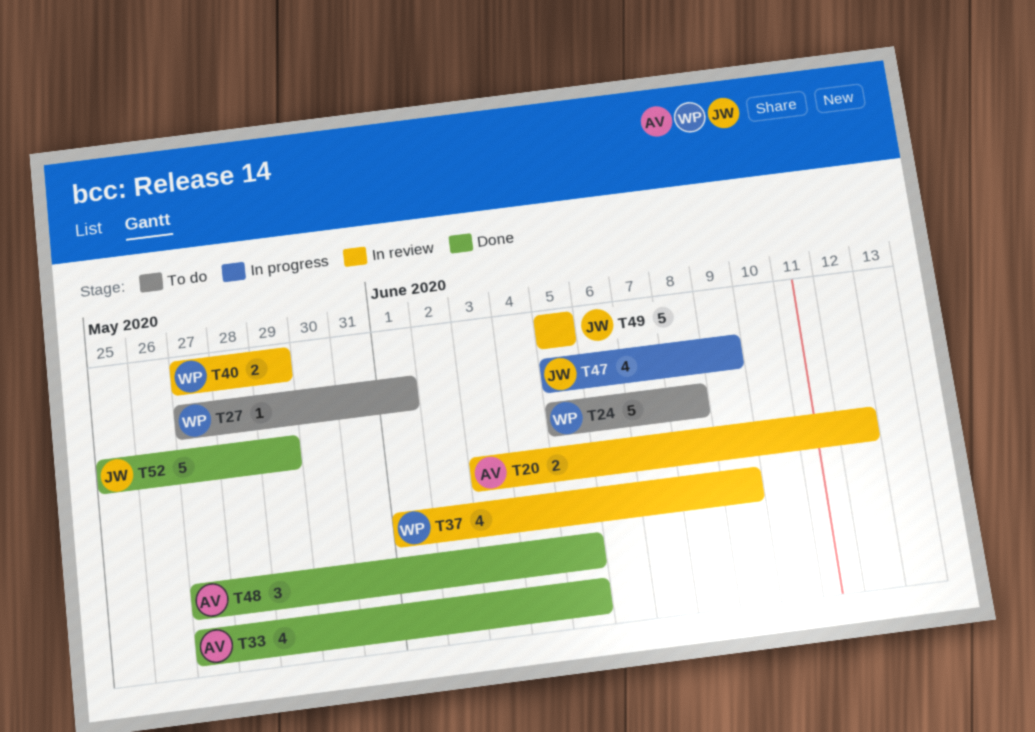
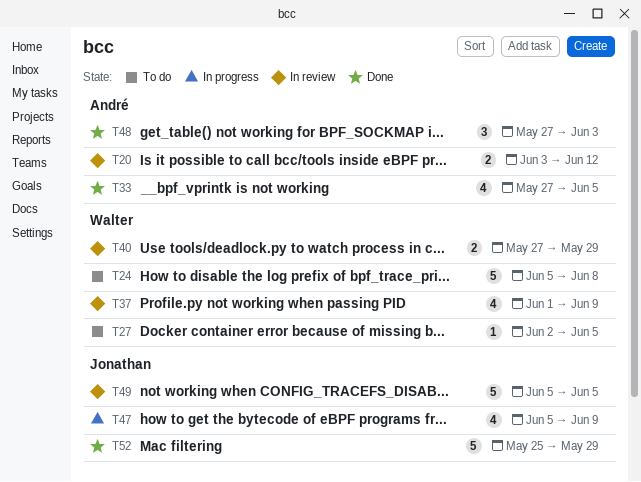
T27, start: May 27 -> Jun 2
T27, due: Jun 1 -> Jun 5
T48, due: Jun 5 -> Jun 3

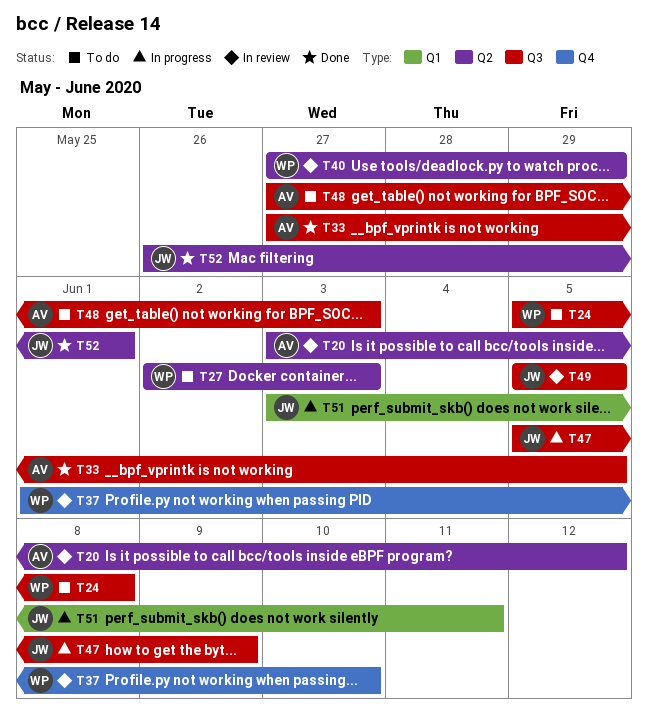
T27, due: Jun 5 -> Jun 3
T37, due: Jun 9 -> Jun 10
T48, status: Done -> To do
T51: none -> present
T52, start: May 25 -> May 26
T52, due: May 29 -> Jun 1

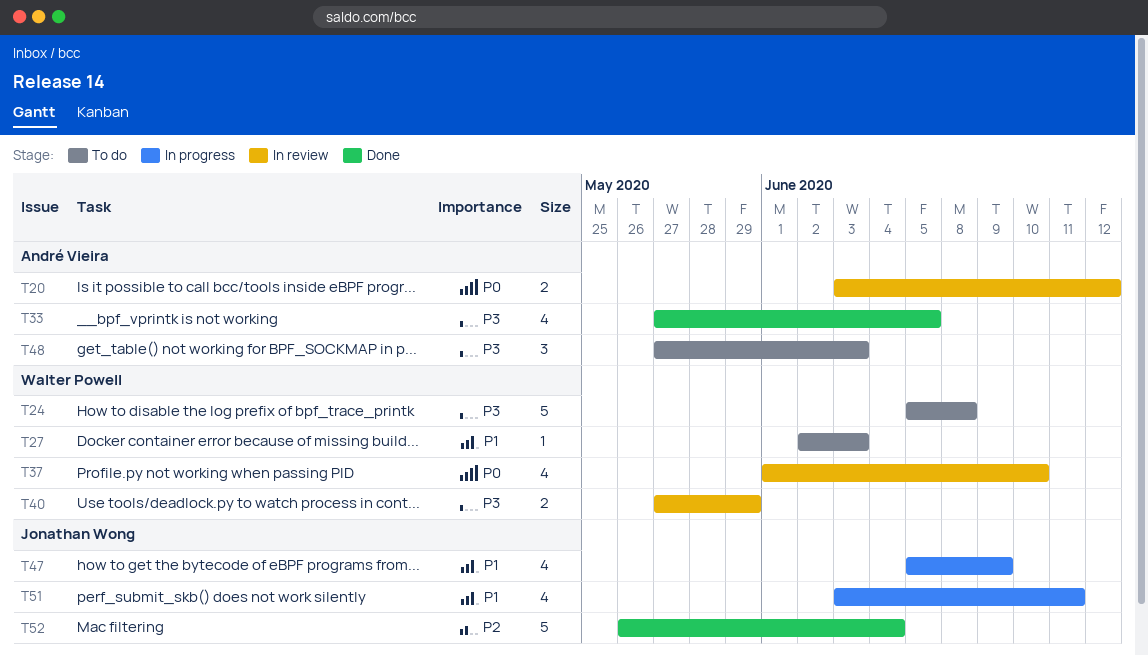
T49: present -> none
T52, due: Jun 1 -> Jun 4

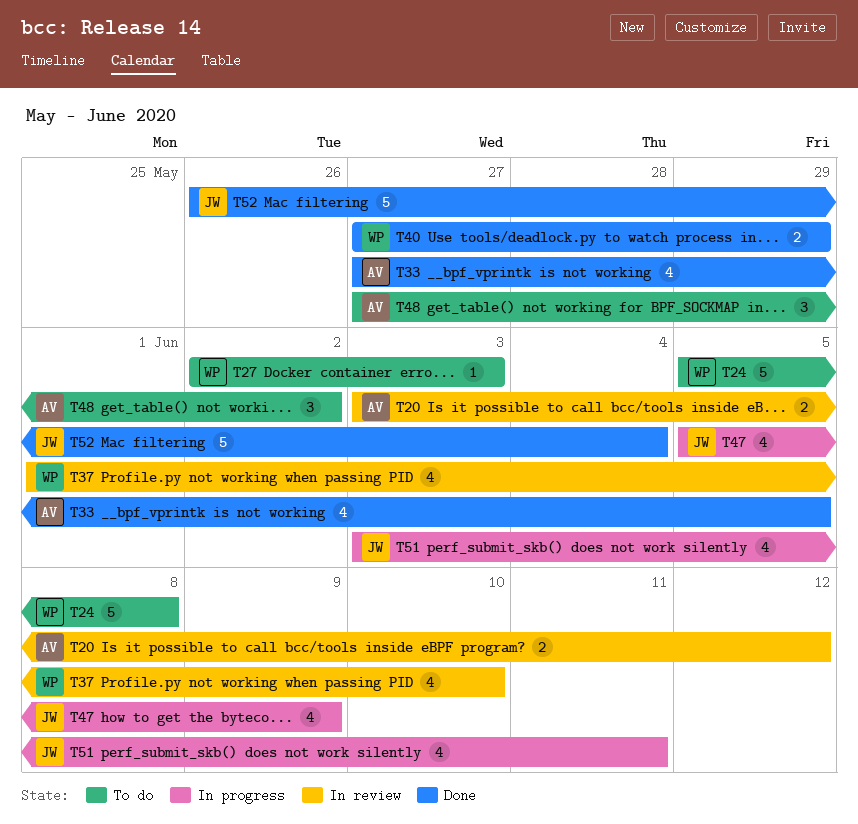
T40, status: In review -> Done
T48, due: Jun 3 -> Jun 2

